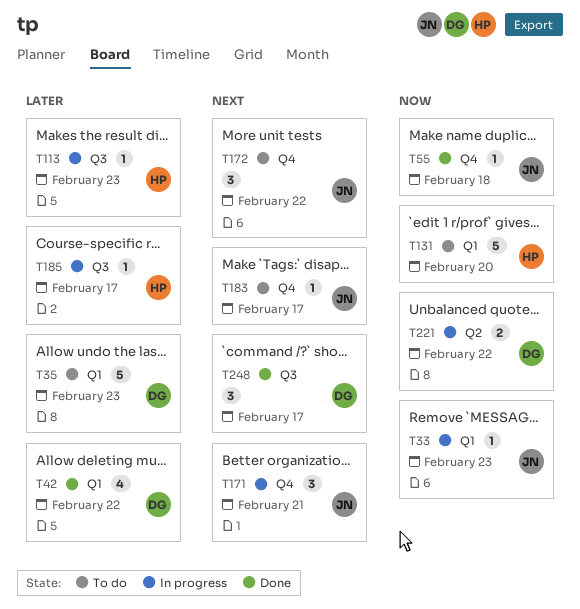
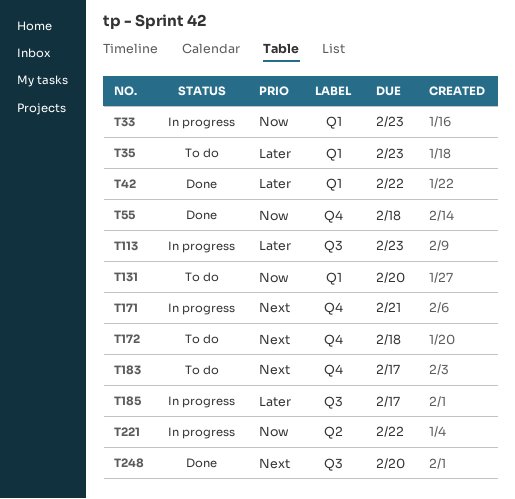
T172, due: Feb 22 -> Feb 18
T248, due: Feb 17 -> Feb 20

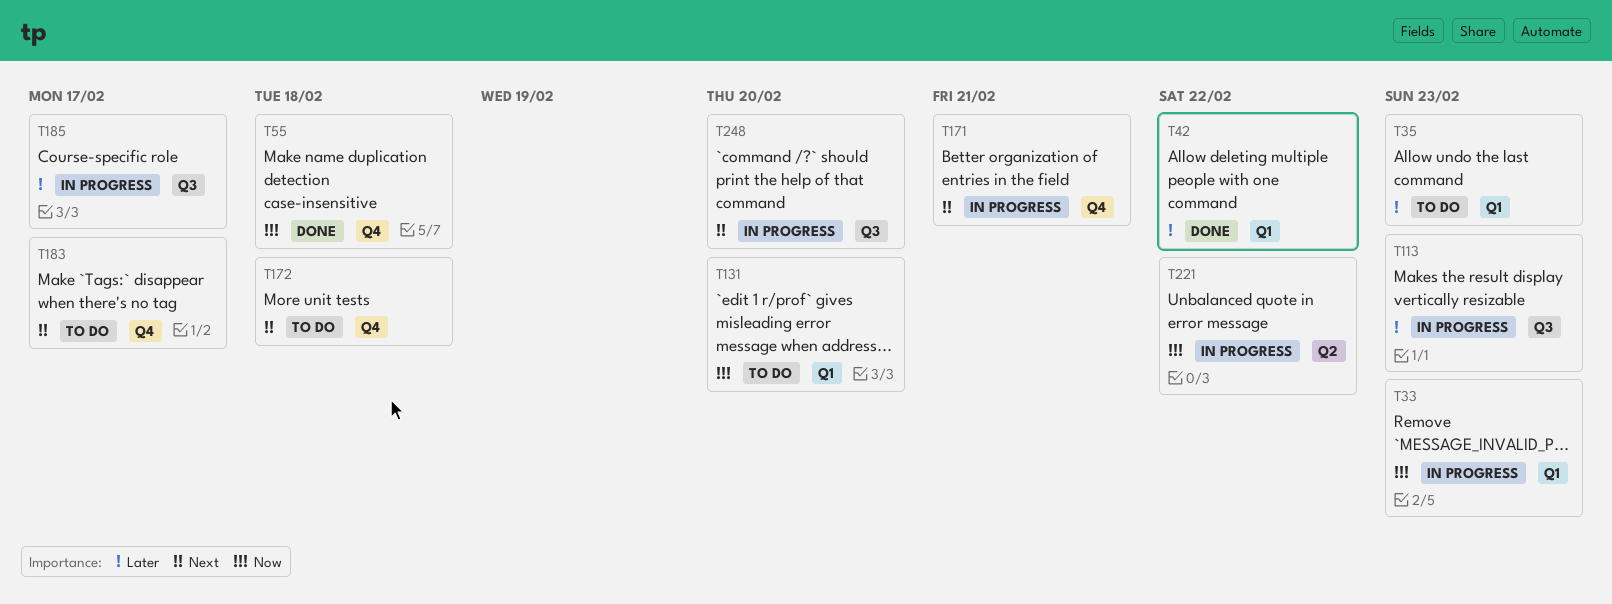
T248, status: Done -> In progress

